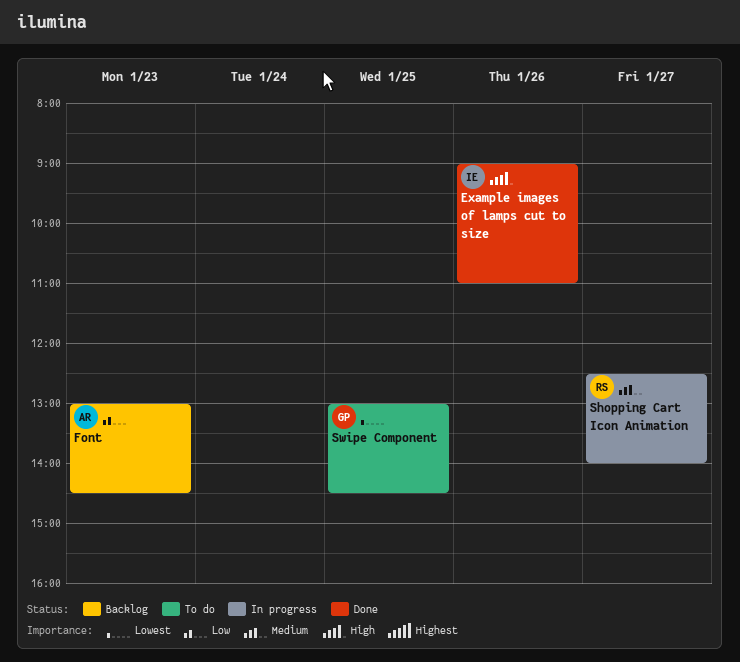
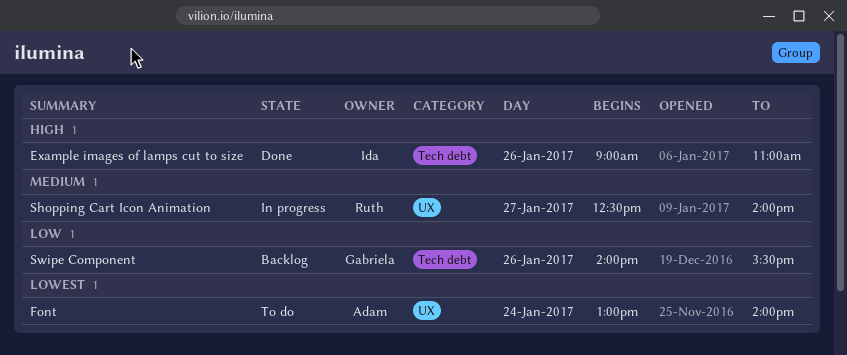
Font, status: Backlog -> To do
Font, priority: Low -> Lowest
Font, day: Jan 23 -> Jan 24
Font, ends: 14:30 -> 14:00
Swipe Component, status: To do -> Backlog
Swipe Component, priority: Lowest -> Low
Swipe Component, day: Jan 25 -> Jan 26
Swipe Component, begins: 13:00 -> 14:00
Swipe Component, ends: 14:30 -> 15:30

